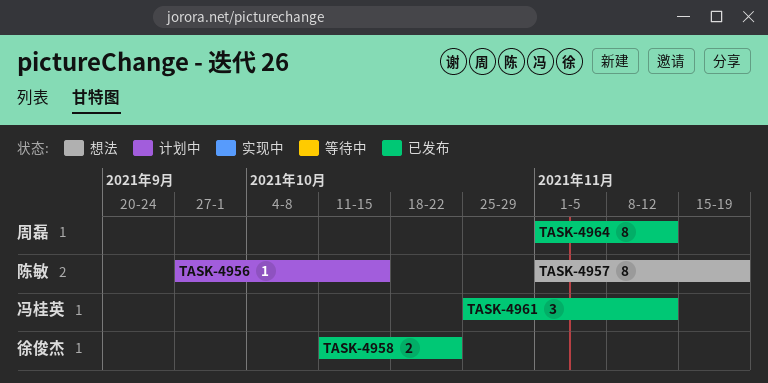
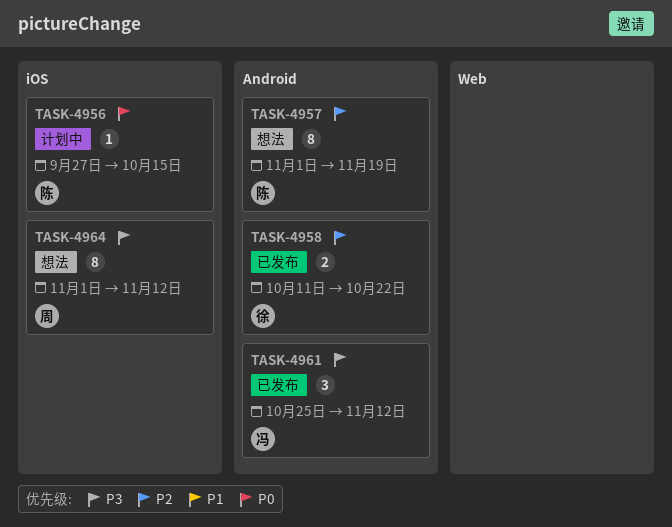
TASK-4964, status: 已发布 -> 想法

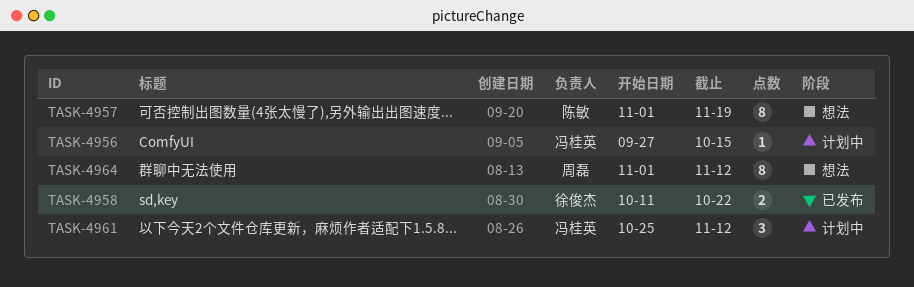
TASK-4956, owner: 陈敏 -> 冯桂英
TASK-4961, status: 已发布 -> 计划中

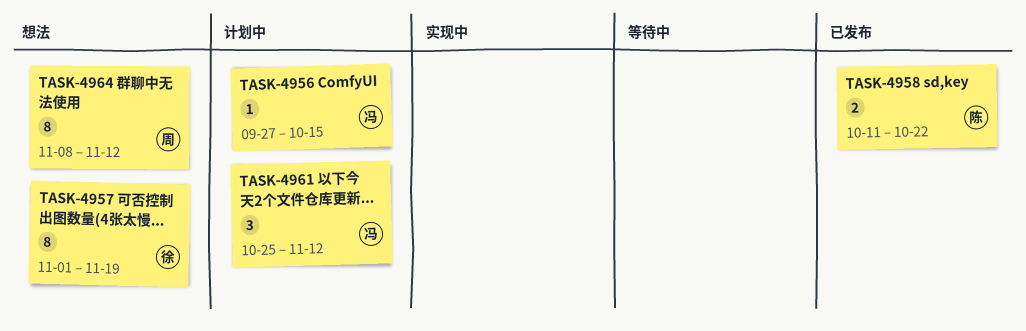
TASK-4957, owner: 陈敏 -> 徐俊杰
TASK-4958, owner: 徐俊杰 -> 陈敏
TASK-4964, start: Nov 1 -> Nov 8

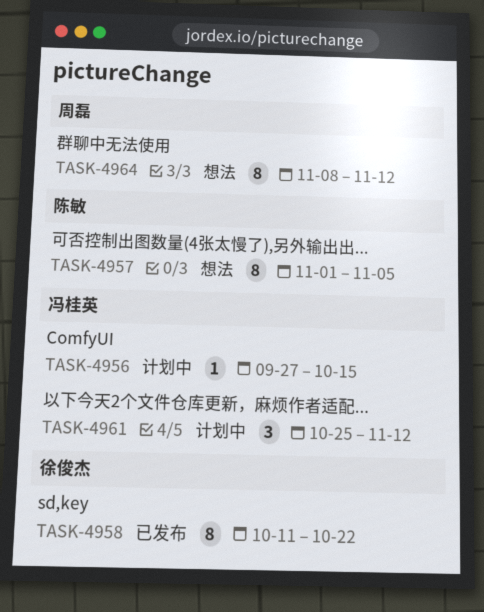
TASK-4957, owner: 徐俊杰 -> 陈敏
TASK-4957, due: Nov 19 -> Nov 5
TASK-4958, owner: 陈敏 -> 徐俊杰
TASK-4958, estimate: 2 -> 8

